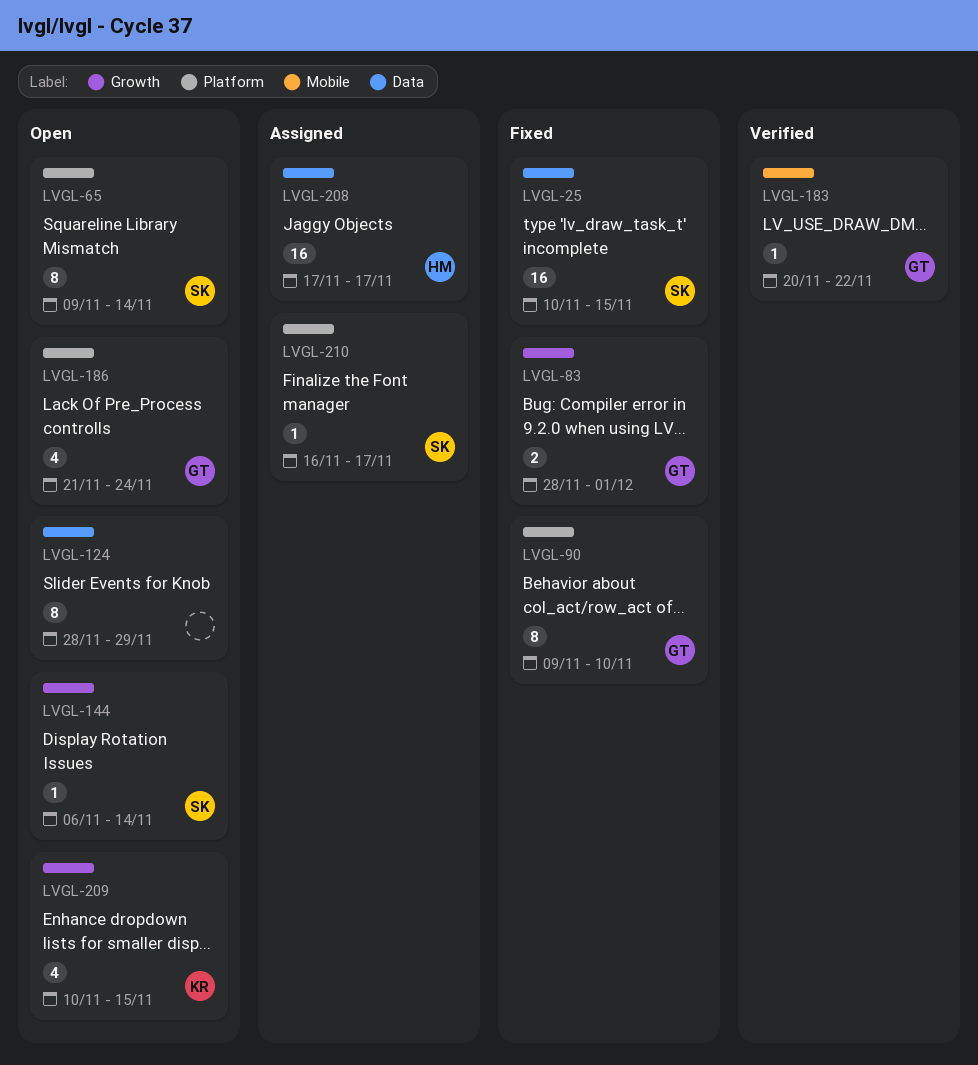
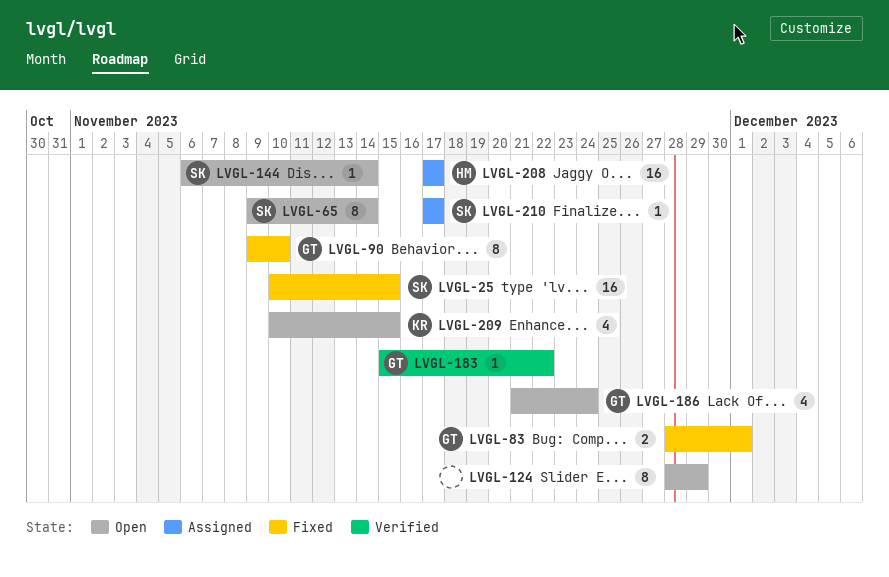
LVGL-183, start: Nov 20 -> Nov 15
LVGL-210, start: Nov 16 -> Nov 17

